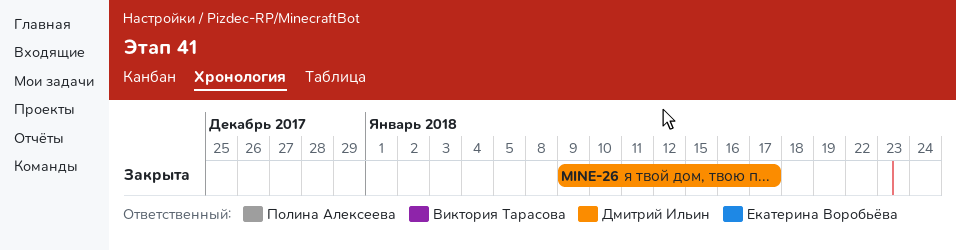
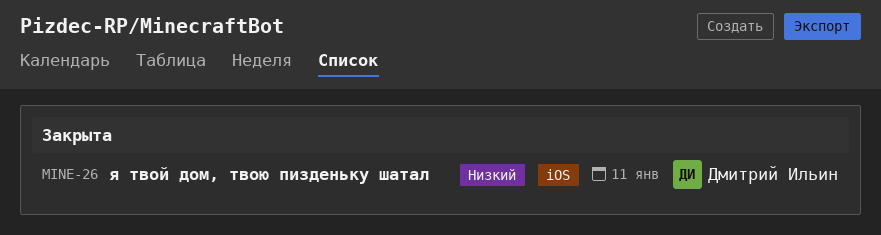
MINE-26, due: Jan 17 -> Jan 11

